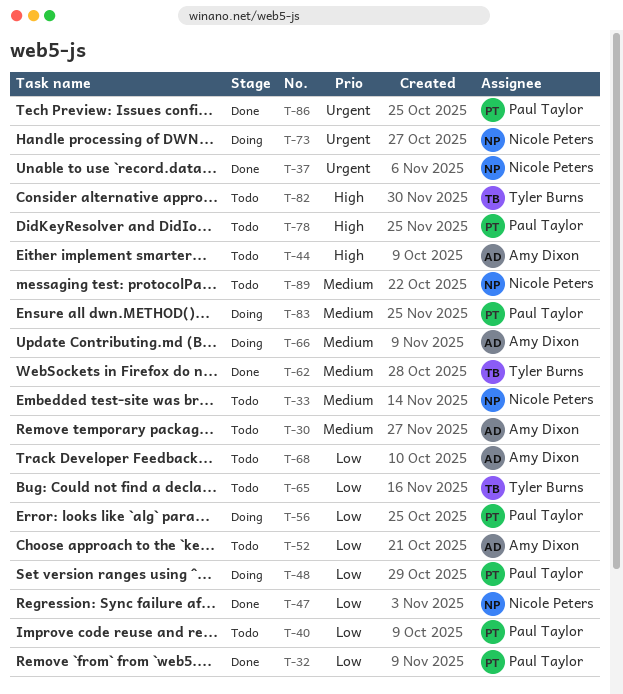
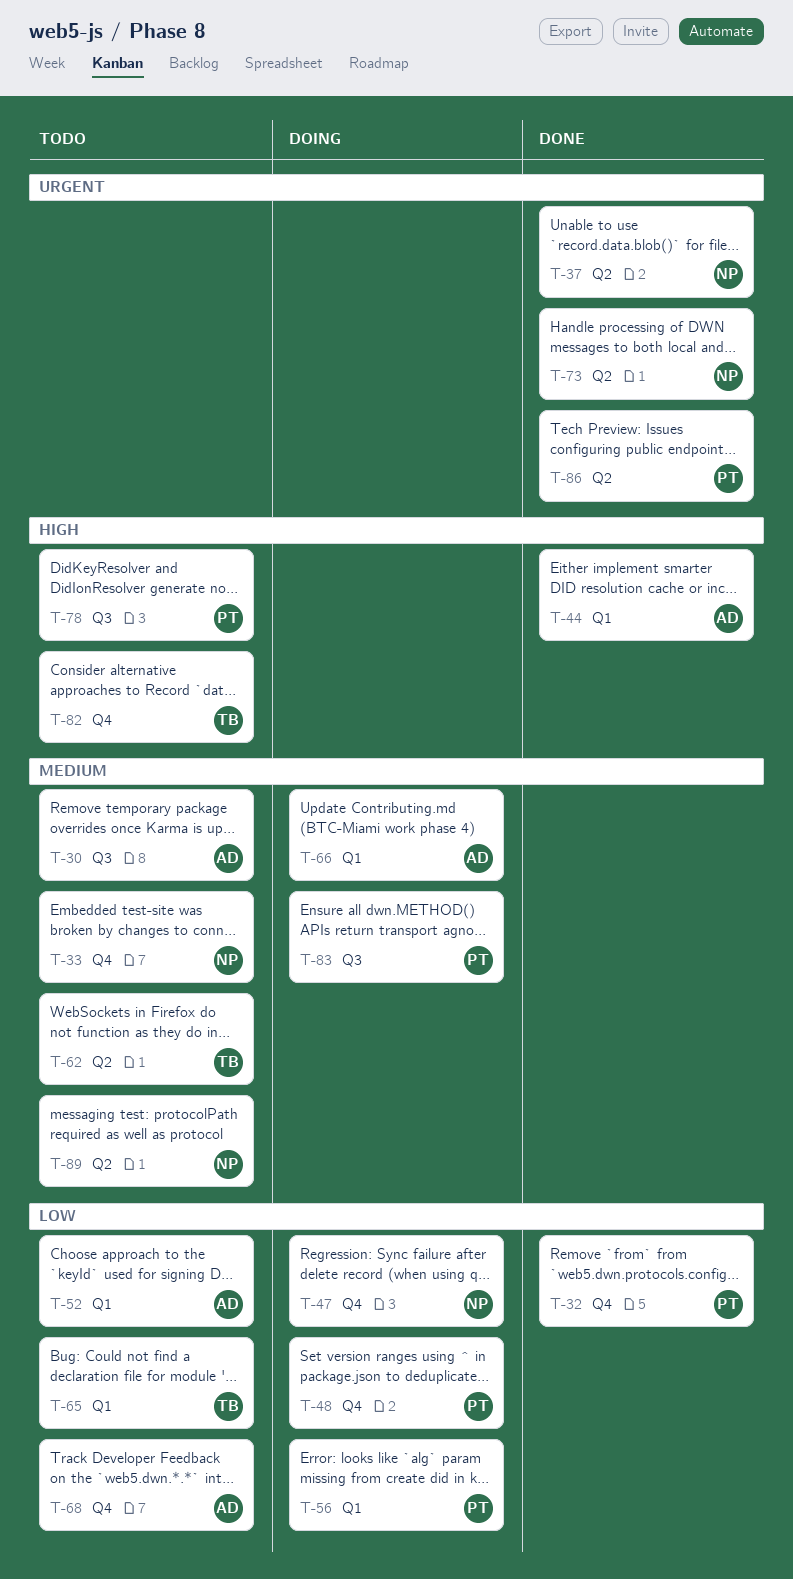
T-40: present -> none
T-44, status: Todo -> Done
T-47, status: Done -> Doing
T-62, status: Done -> Todo
T-73, status: Doing -> Done

